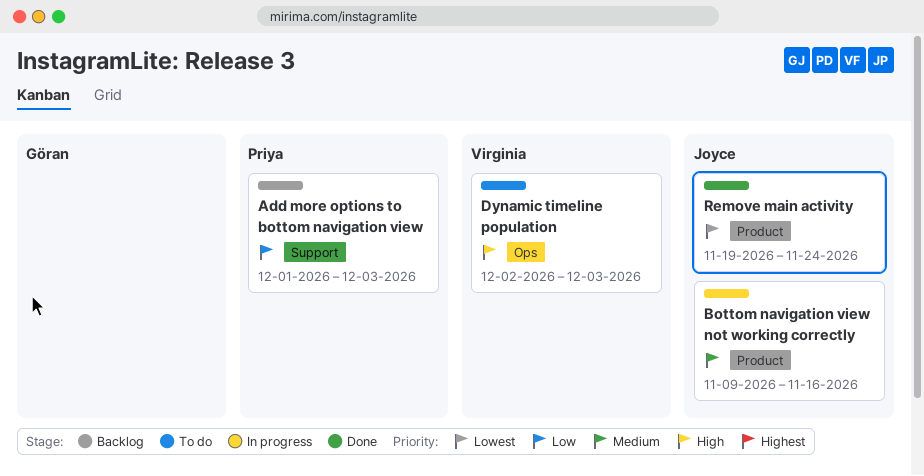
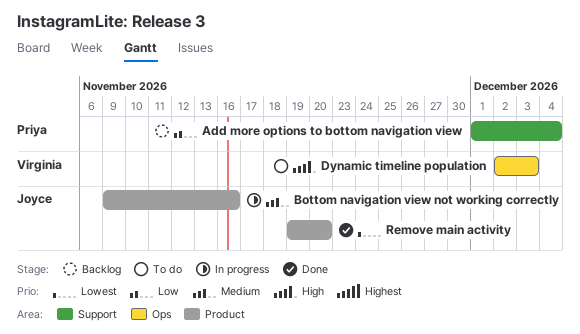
Add more options to bottom navigation view, due: Dec 3 -> Dec 4
Remove main activity, due: Nov 24 -> Nov 20

